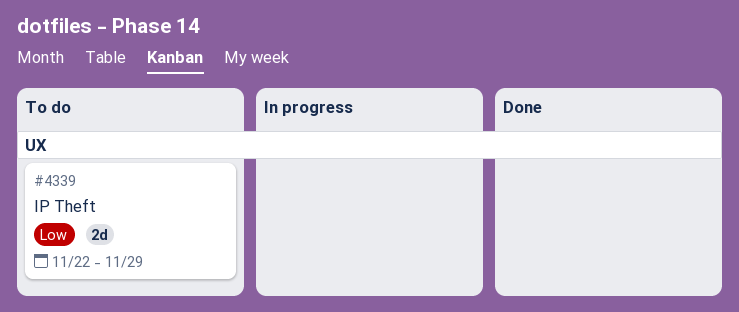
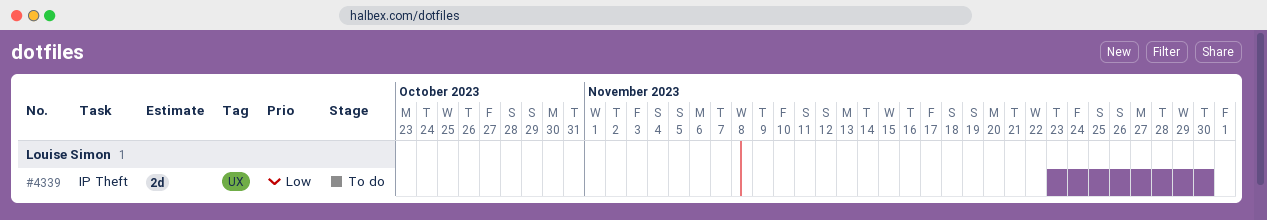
#4339, start: Nov 22 -> Nov 23
#4339, due: Nov 29 -> Nov 30

